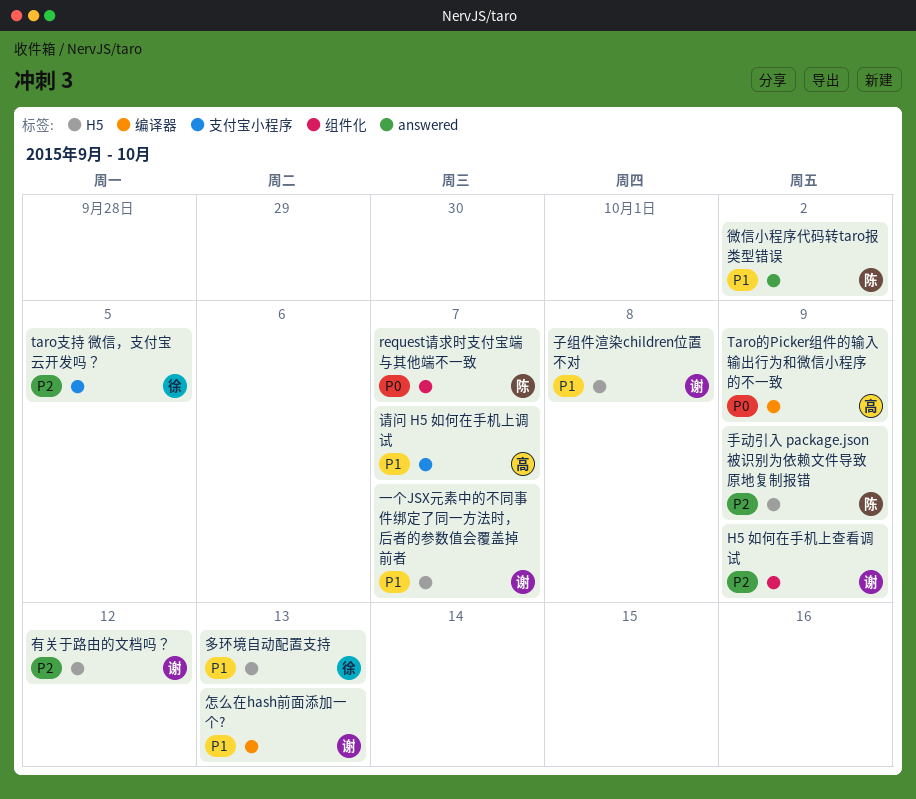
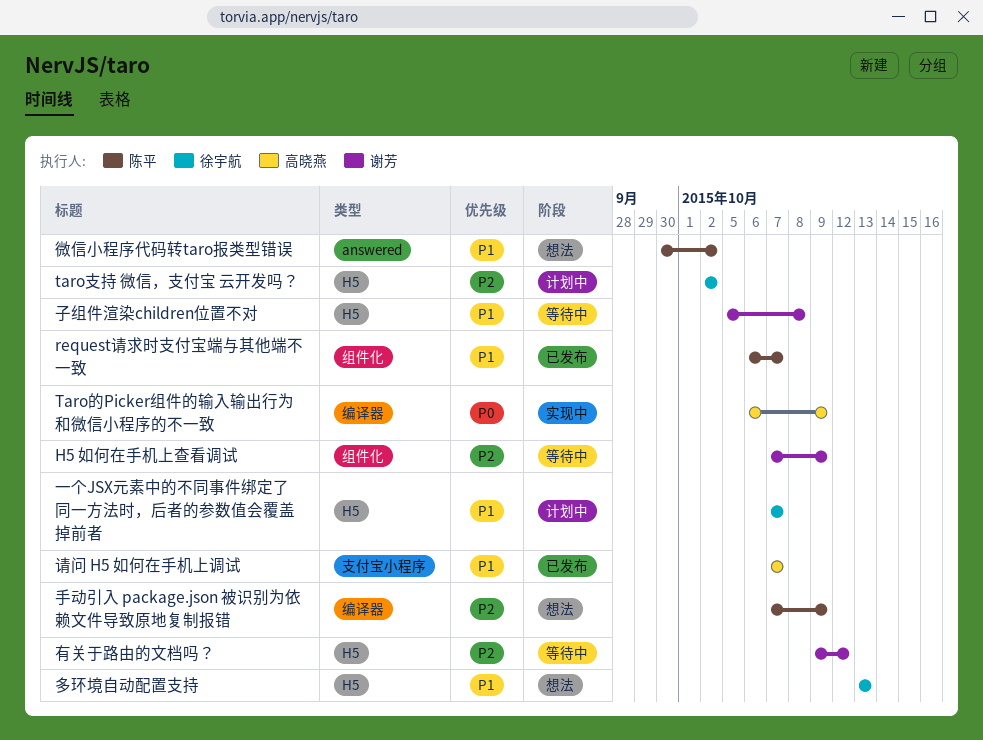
request请求时支付宝端与其他端不一致, priority: P0 -> P1
taro支持 微信，支付宝 云开发吗？, label: 支付宝小程序 -> H5
taro支持 微信，支付宝 云开发吗？, due: Oct 5 -> Oct 2
一个JSX元素中的不同事件绑定了同一方法时，后者的参数值会覆盖掉前者, owner: 谢芳 -> 徐宇航
怎么在hash前面添加一个?: present -> none
手动引入 package.json 被识别为依赖文件导致原地复制报错, label: H5 -> 编译器

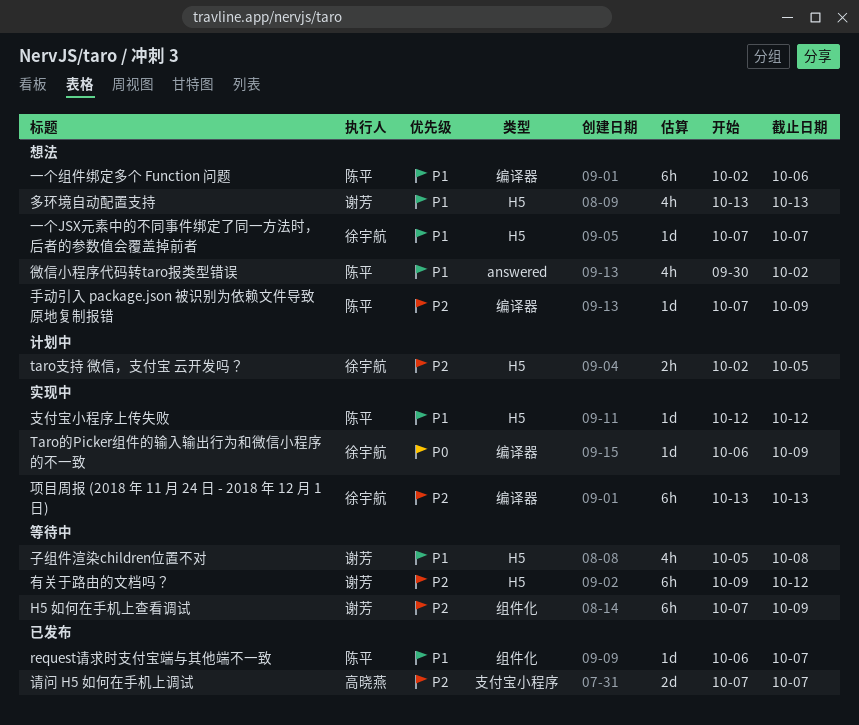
taro支持 微信，支付宝 云开发吗？, due: Oct 2 -> Oct 5
Taro的Picker组件的输入输出行为和微信小程序的不一致, owner: 高晓燕 -> 徐宇航
一个JSX元素中的不同事件绑定了同一方法时，后者的参数值会覆盖掉前者, status: 计划中 -> 想法
一个组件绑定多个 Function 问题: none -> present
多环境自动配置支持, owner: 徐宇航 -> 谢芳
支付宝小程序上传失败: none -> present
请问 H5 如何在手机上调试, priority: P1 -> P2
项目周报 (2018 年 11 月 24 日 - 2018 年 12 月 1 日): none -> present

